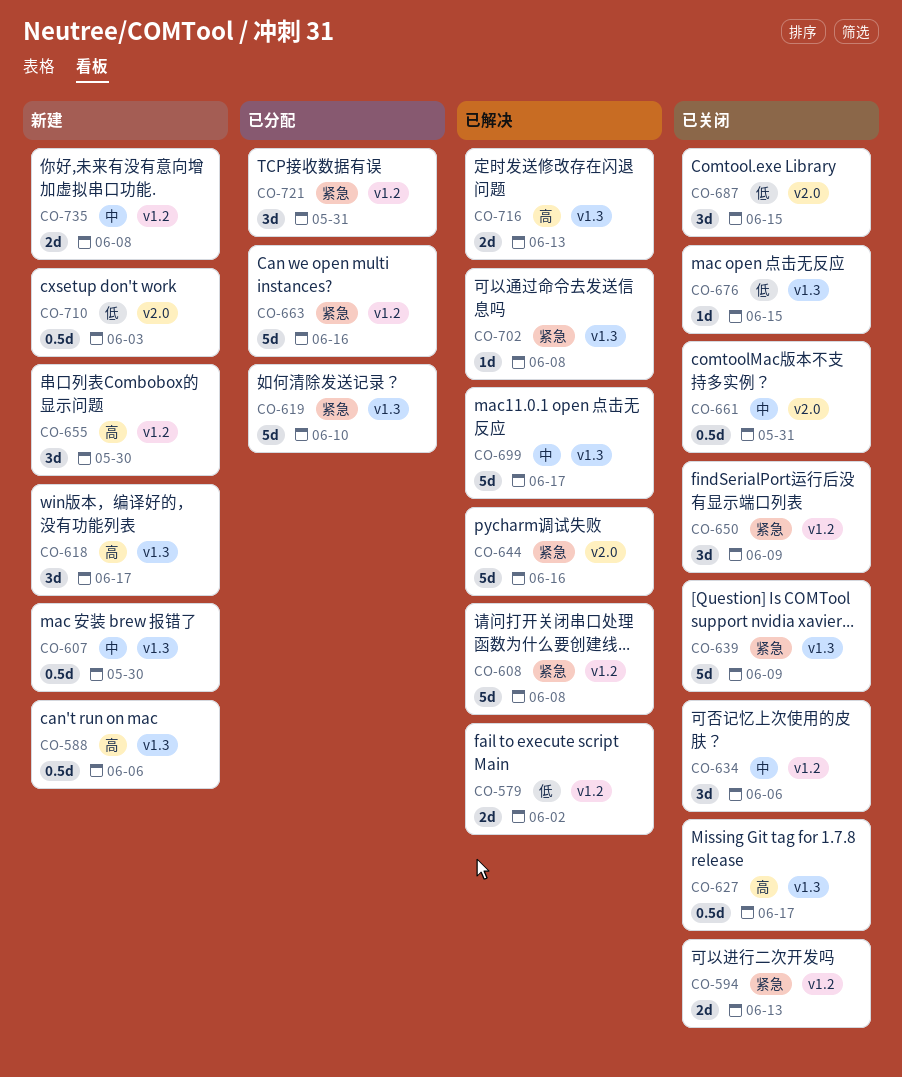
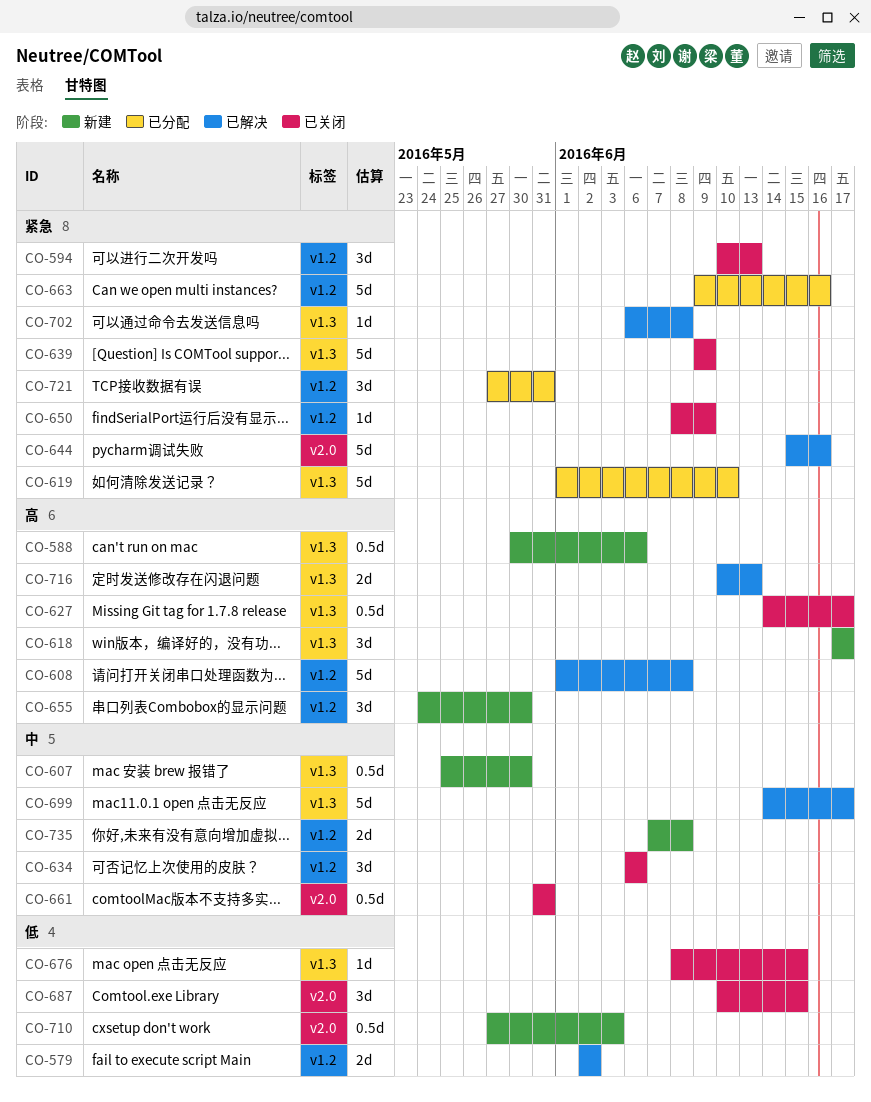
CO-594, estimate: 2d -> 3d
CO-608, priority: 紧急 -> 高
CO-650, estimate: 3d -> 1d

